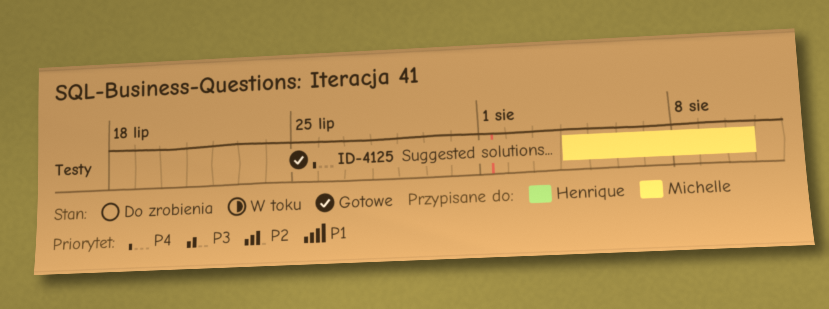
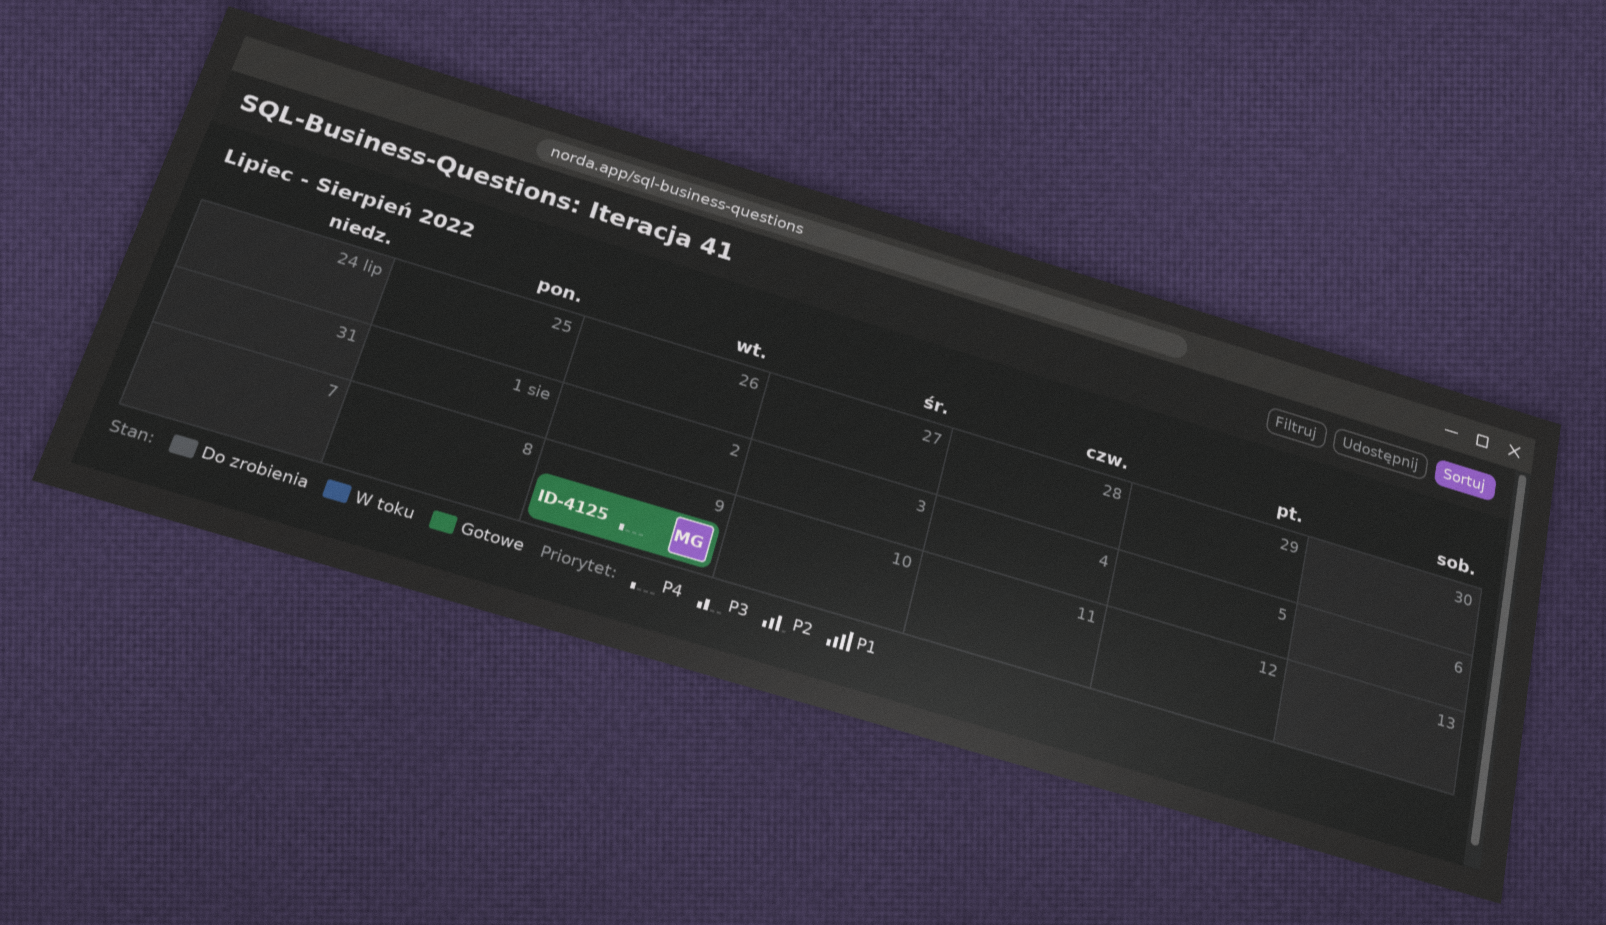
ID-4125, due: Aug 10 -> Aug 9

